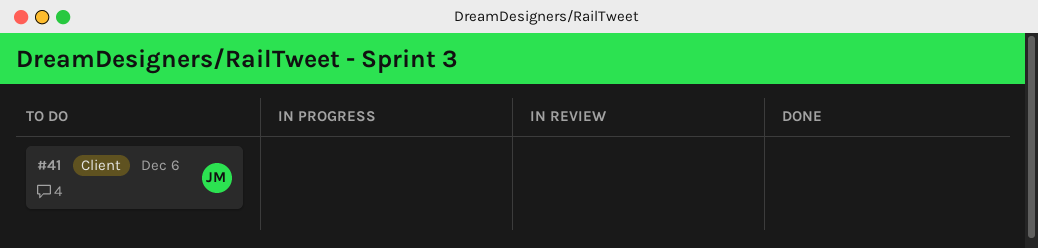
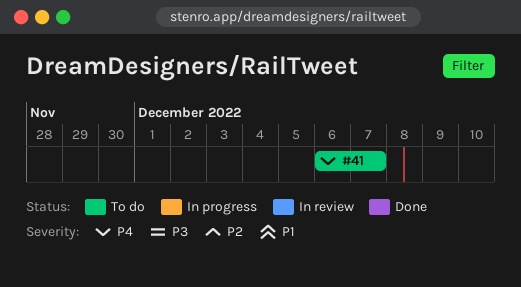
#41, due: Dec 6 -> Dec 7

